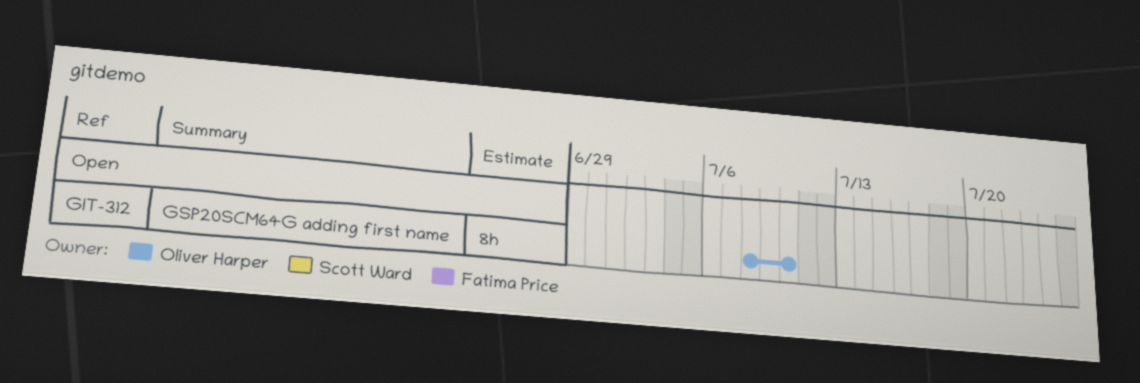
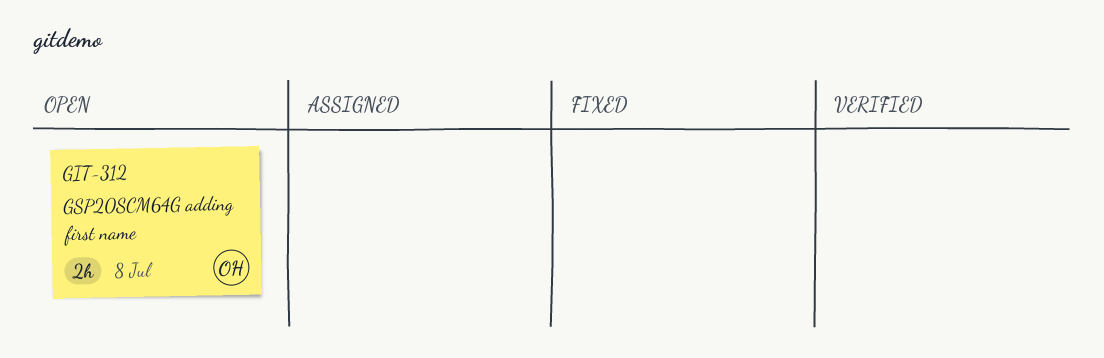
GIT-312, estimate: 8h -> 2h
GIT-312, due: Jul 10 -> Jul 8

